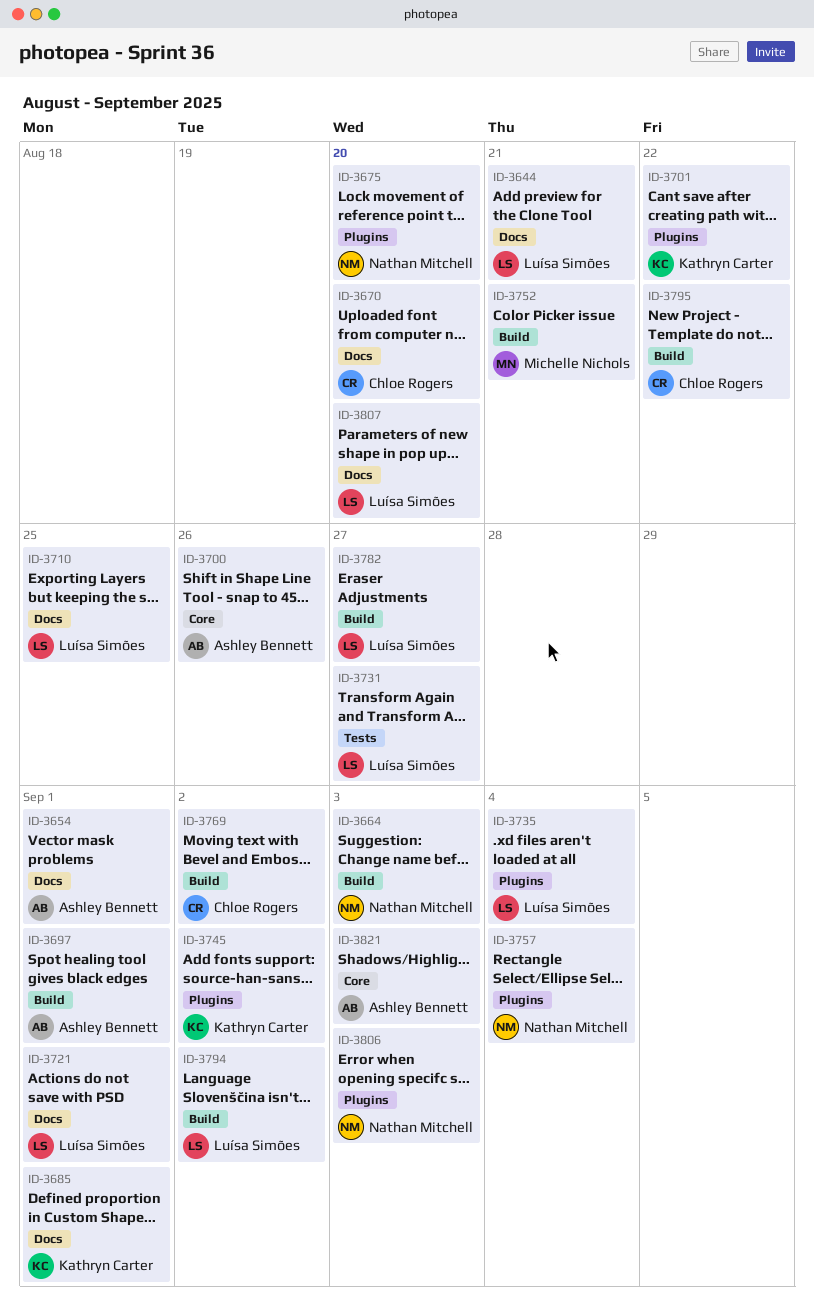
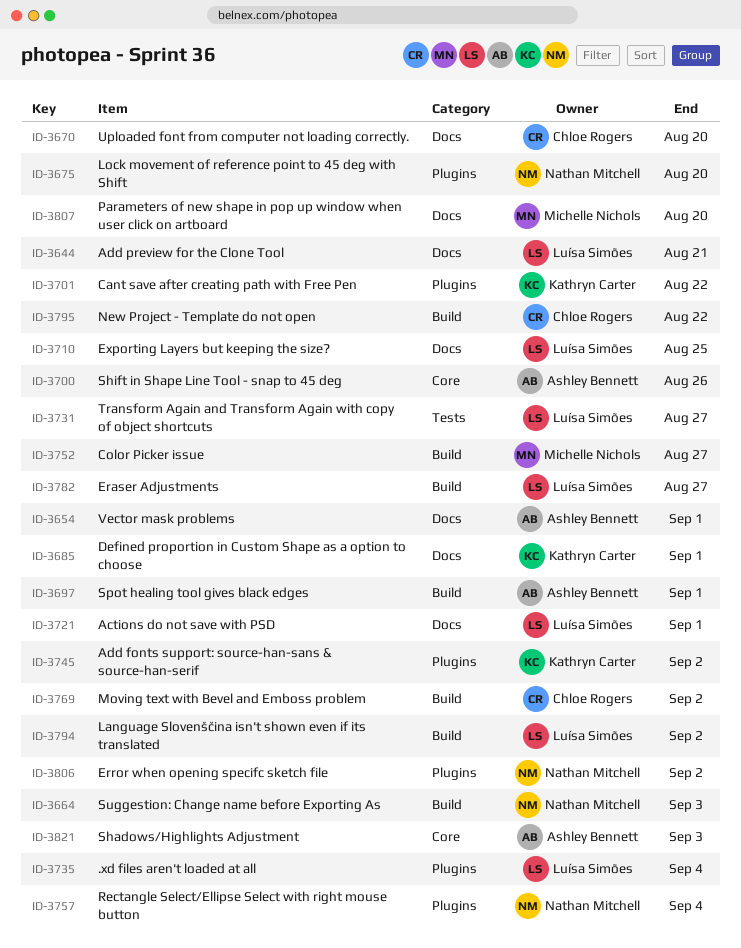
ID-3752, due: Aug 21 -> Aug 27
ID-3806, due: Sep 3 -> Sep 2
ID-3807, owner: Luísa Simões -> Michelle Nichols

